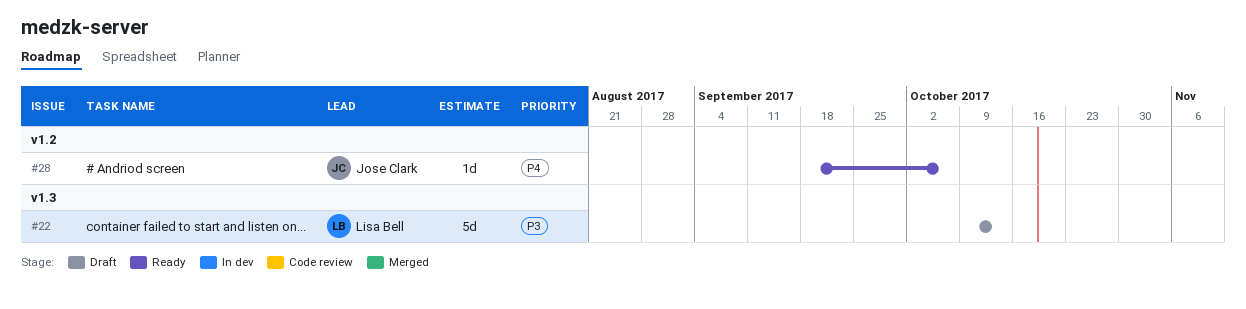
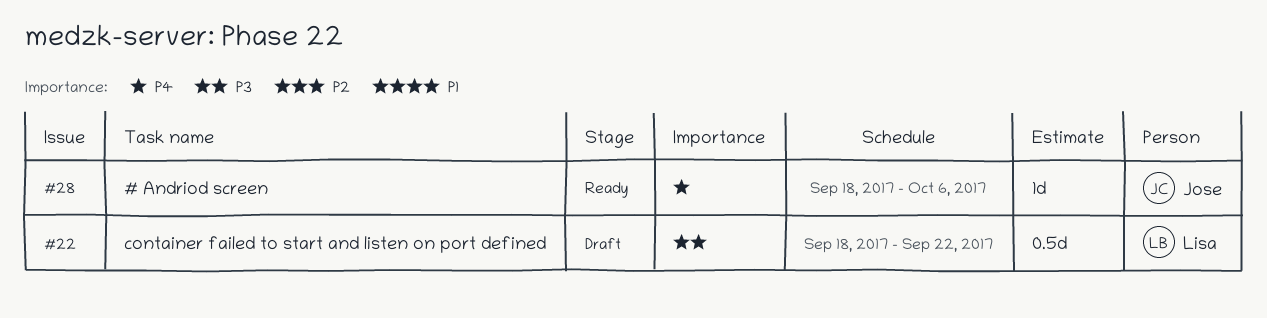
#22, estimate: 5d -> 0.5d
#22, start: Oct 9 -> Sep 18
#22, due: Oct 13 -> Sep 22

